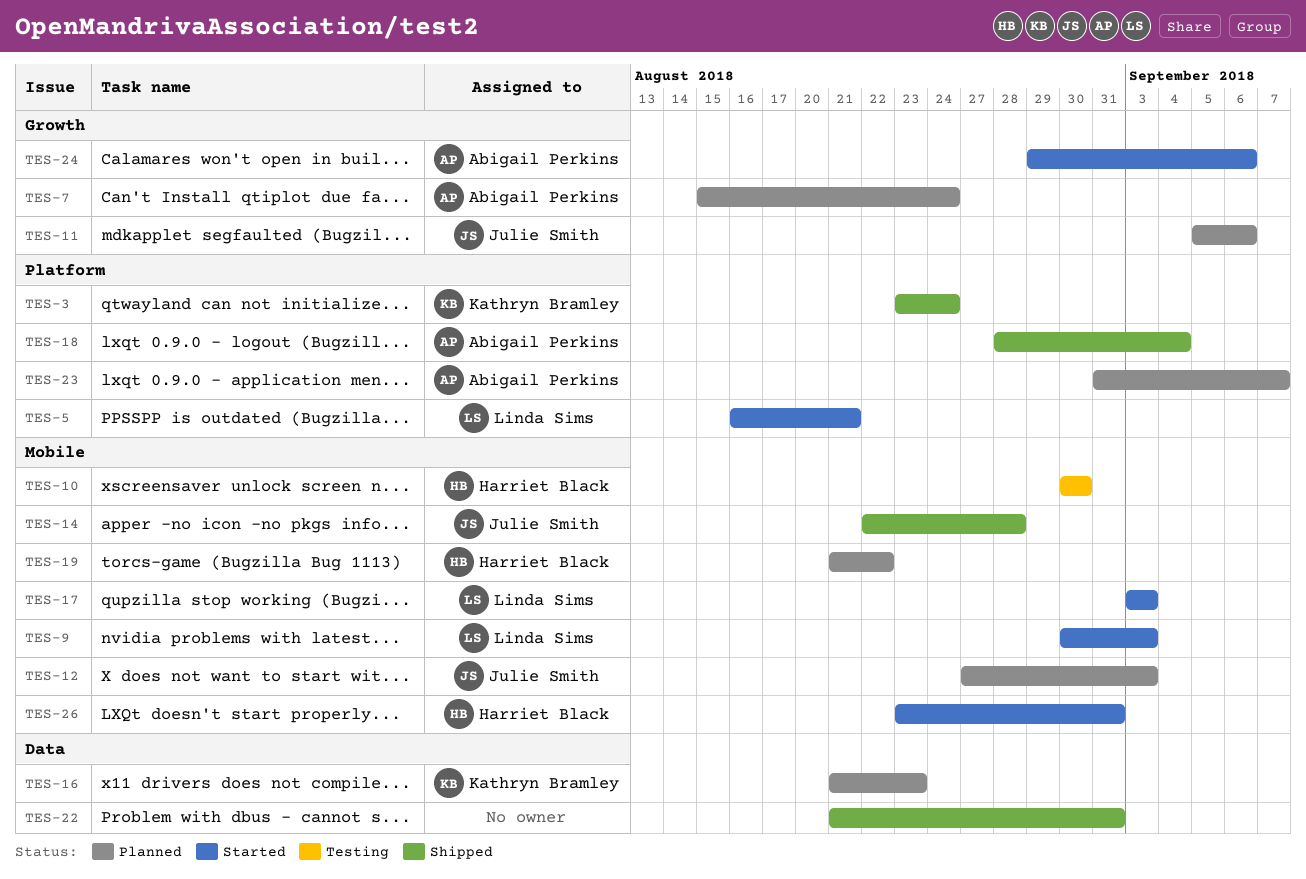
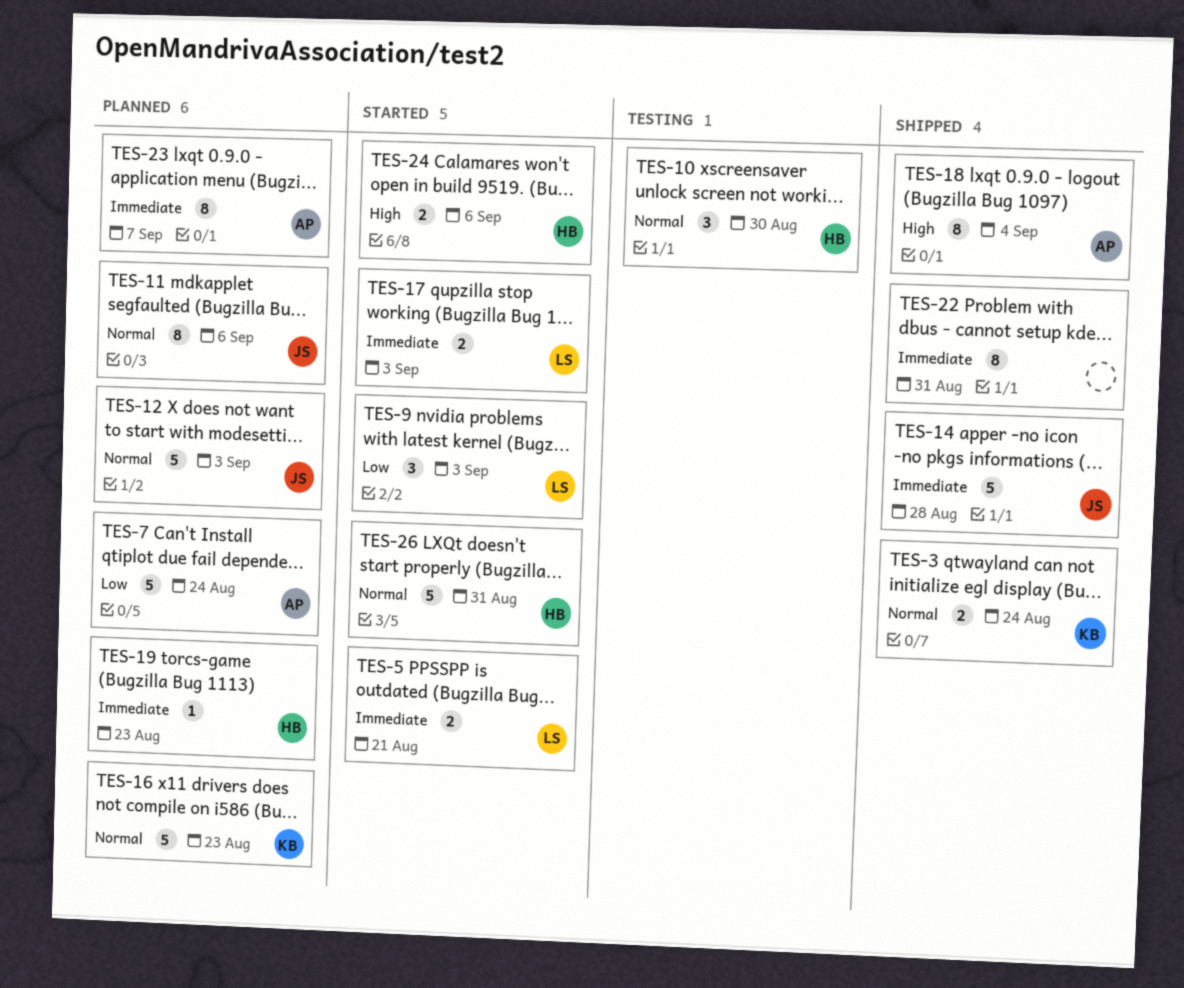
TES-19, due: Aug 22 -> Aug 23
TES-24, owner: Abigail Perkins -> Harriet Black

